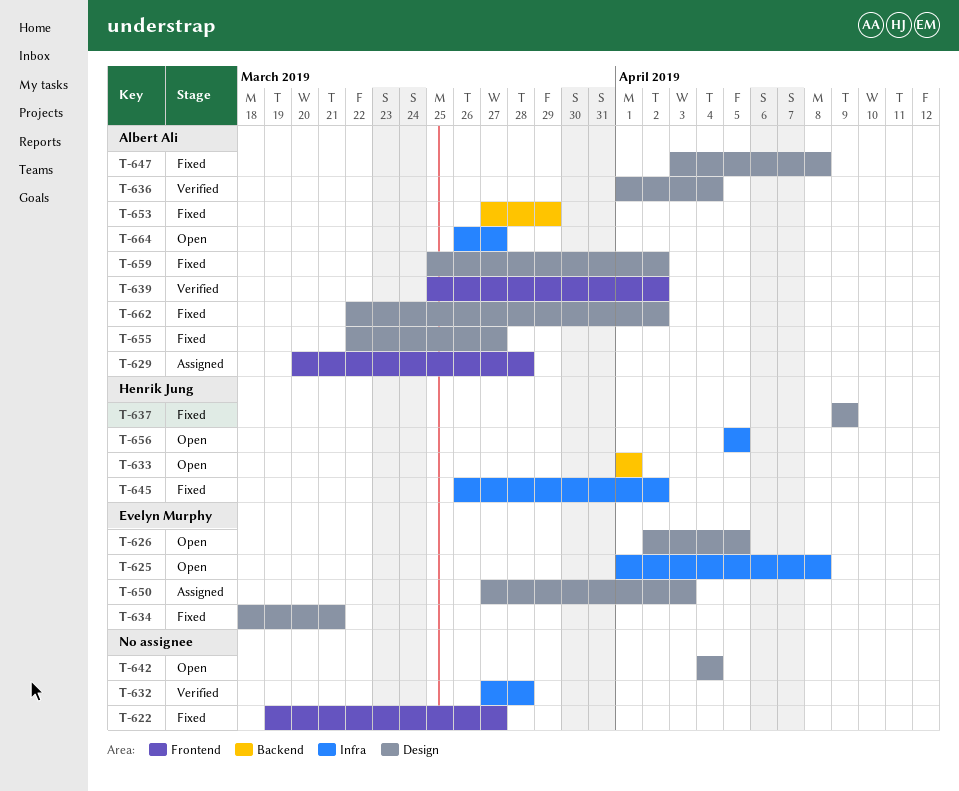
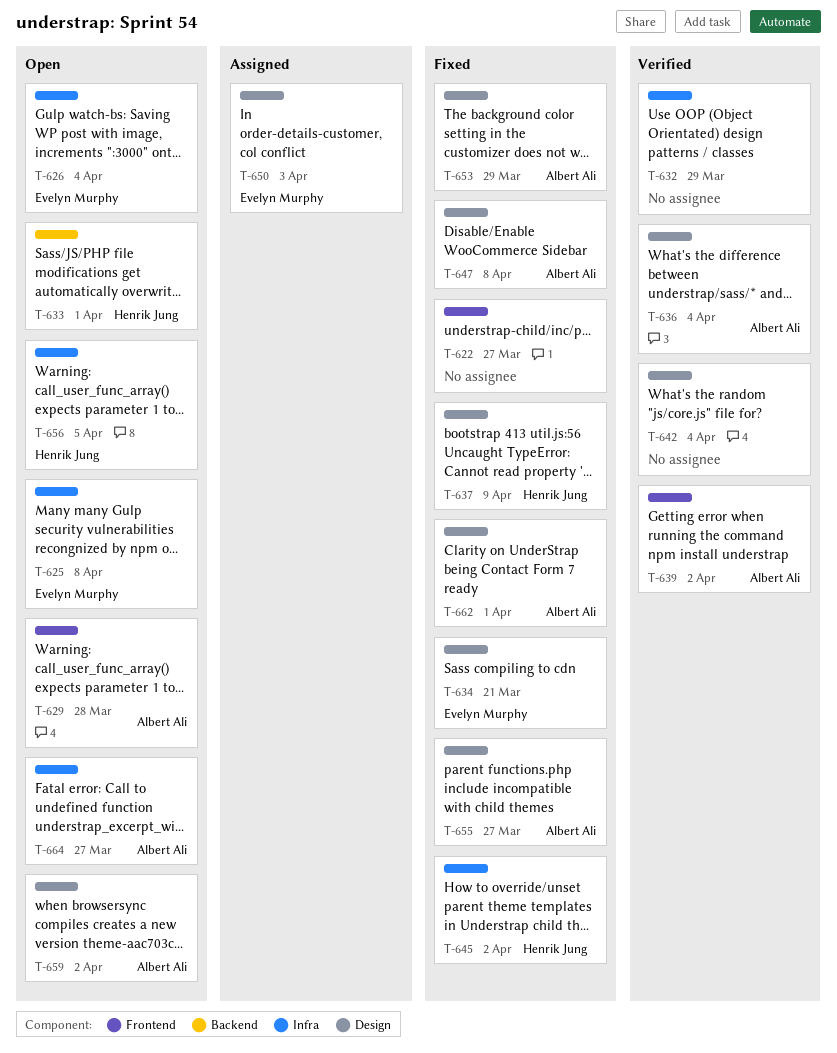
T-626, label: Design -> Infra
T-626, due: Apr 5 -> Apr 4
T-629, status: Assigned -> Open
T-632, due: Mar 28 -> Mar 29
T-642, status: Open -> Verified
T-653, label: Backend -> Design
T-659, status: Fixed -> Open
T-662, due: Apr 2 -> Apr 1

